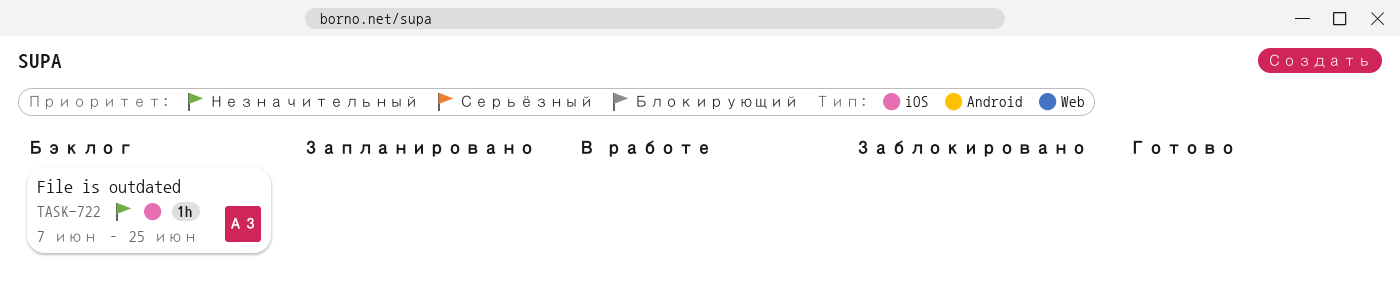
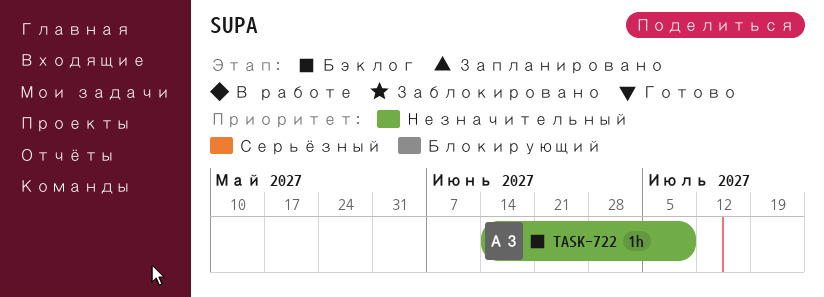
TASK-722, start: Jun 7 -> Jun 14
TASK-722, due: Jun 25 -> Jul 9

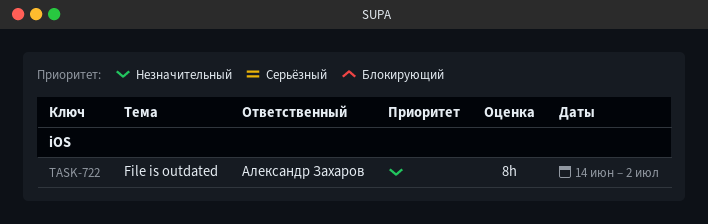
TASK-722, estimate: 1h -> 8h
TASK-722, due: Jul 9 -> Jul 2

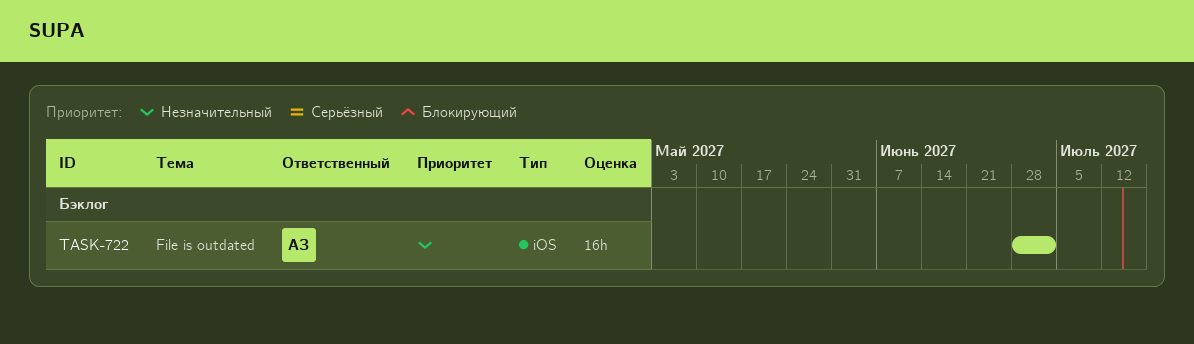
TASK-722, estimate: 8h -> 16h
TASK-722, start: Jun 14 -> Jun 28

